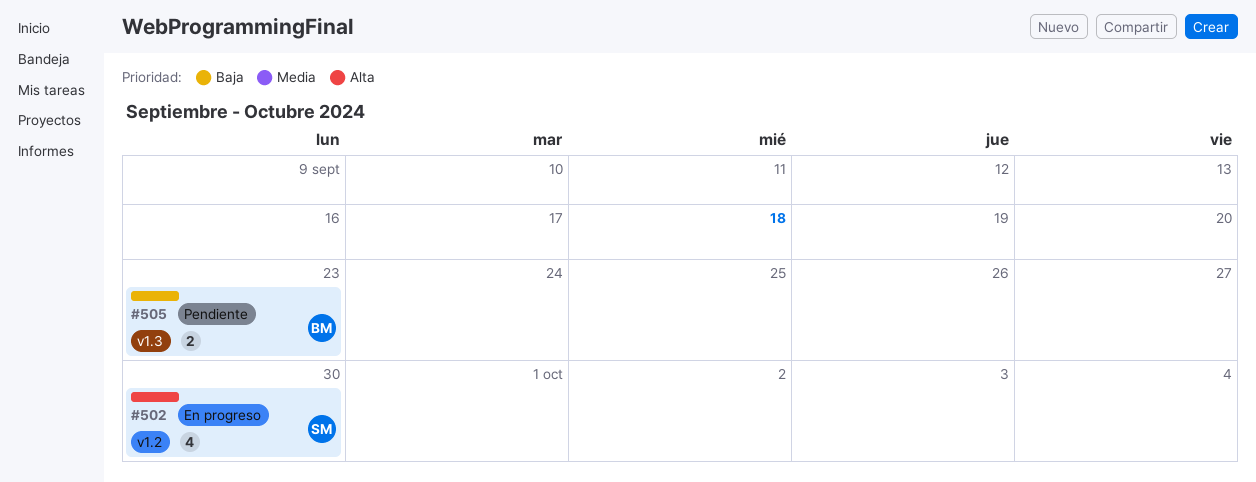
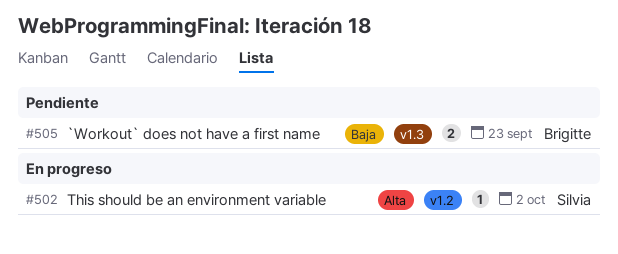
#502, estimate: 4 -> 1
#502, due: Sep 30 -> Oct 2

